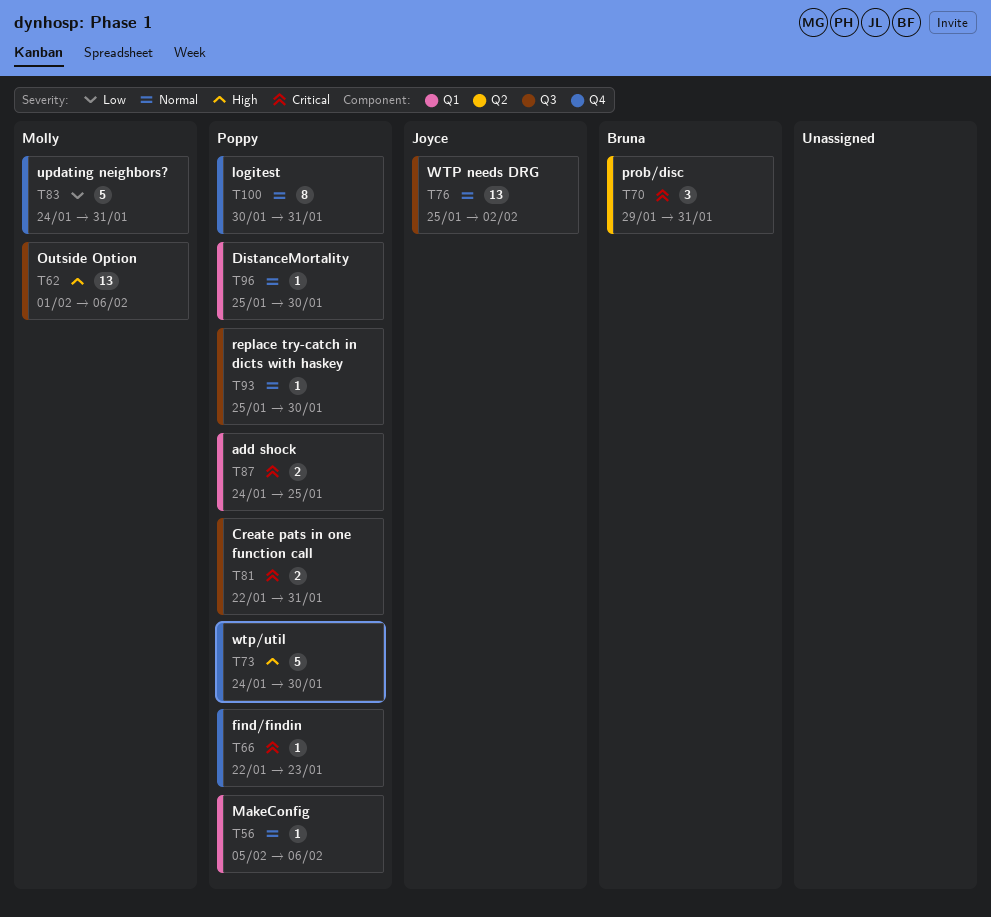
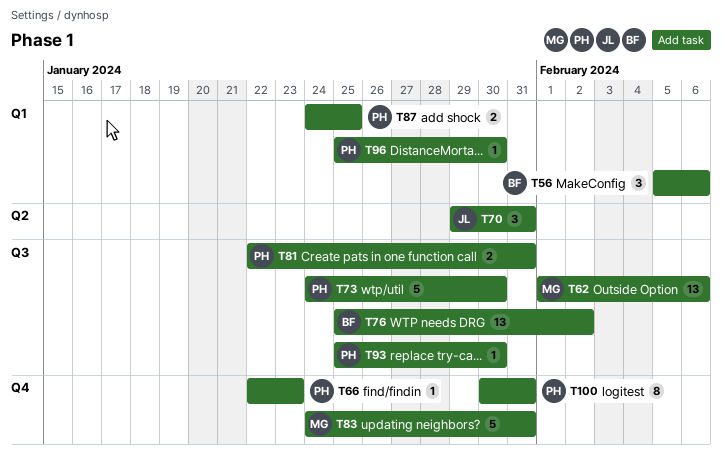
T56, owner: Poppy -> Bruna
T56, estimate: 1 -> 3
T70, owner: Bruna -> Joyce
T73, label: Q4 -> Q3
T76, owner: Joyce -> Bruna

